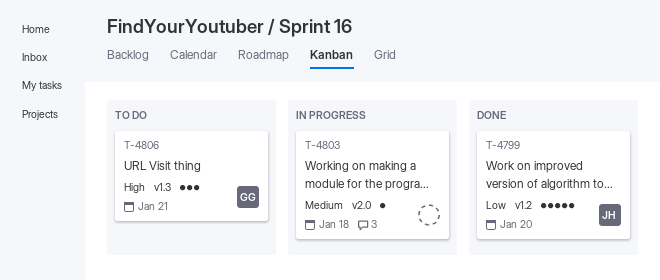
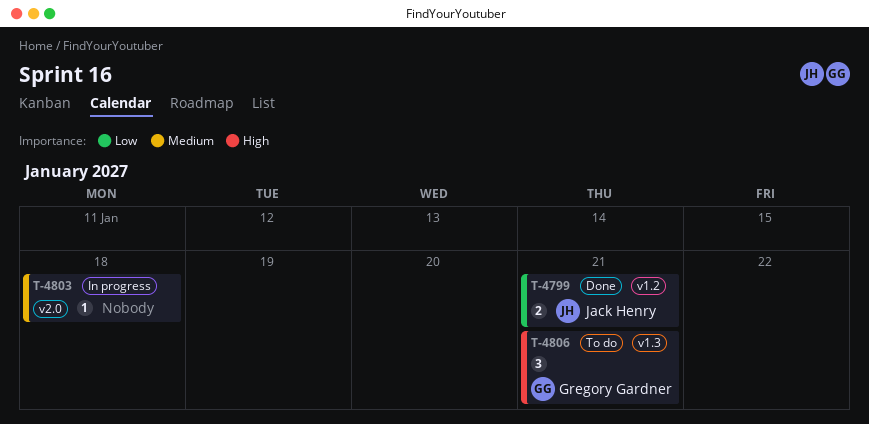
T-4799, estimate: 5 -> 2
T-4799, due: Jan 20 -> Jan 21

